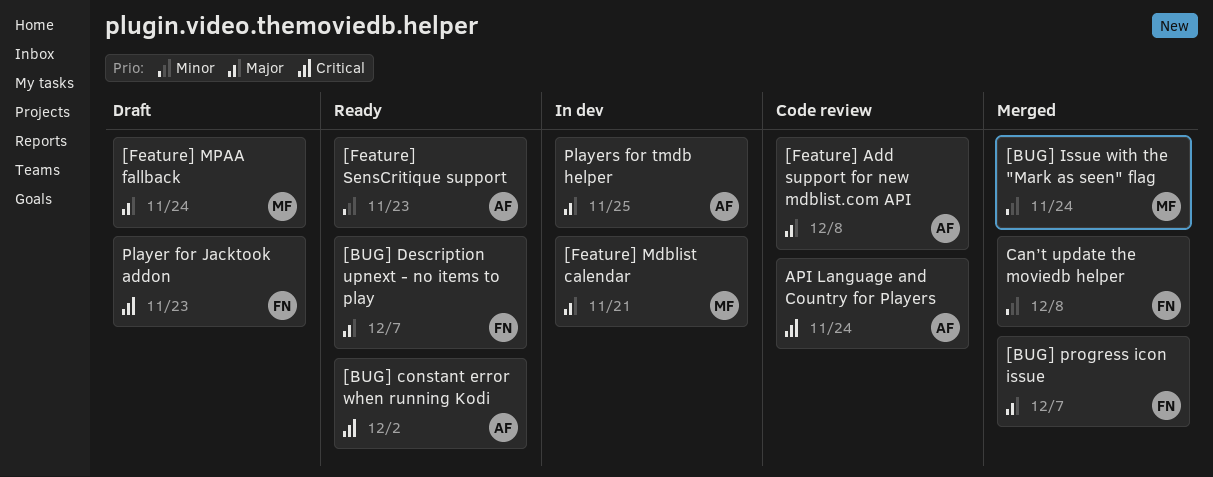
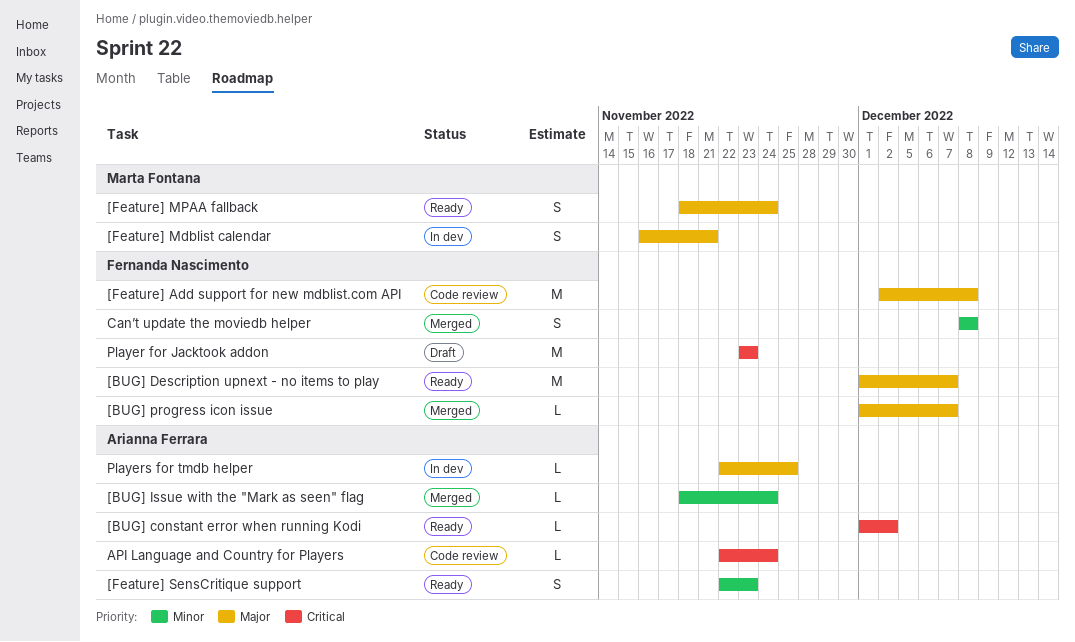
[BUG] Issue with the "Mark as seen" flag, owner: Marta Fontana -> Arianna Ferrara
[Feature] Add support for new mdblist.com API, owner: Arianna Ferrara -> Fernanda Nascimento
[Feature] MPAA fallback, status: Draft -> Ready

